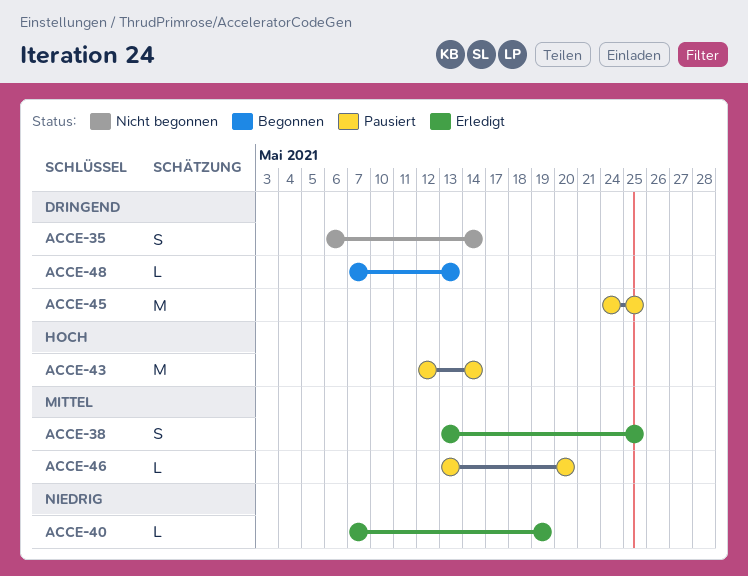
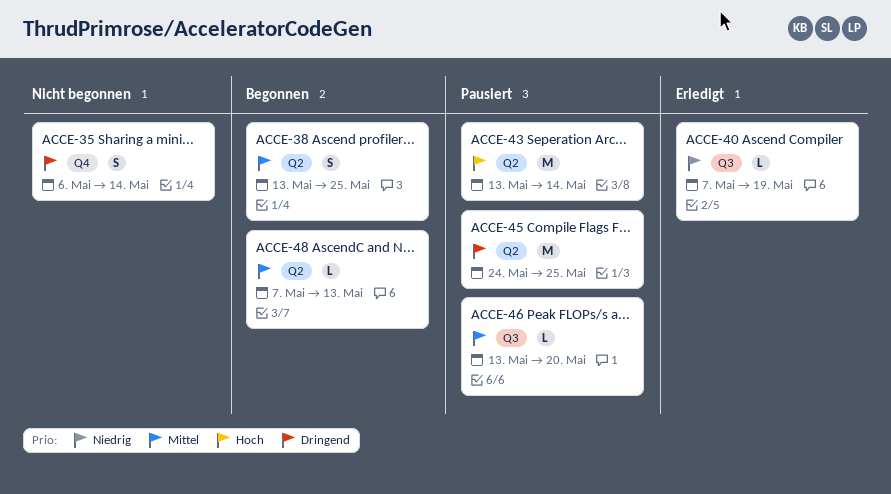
ACCE-38, status: Erledigt -> Begonnen
ACCE-43, start: May 12 -> May 13
ACCE-48, priority: Dringend -> Mittel

